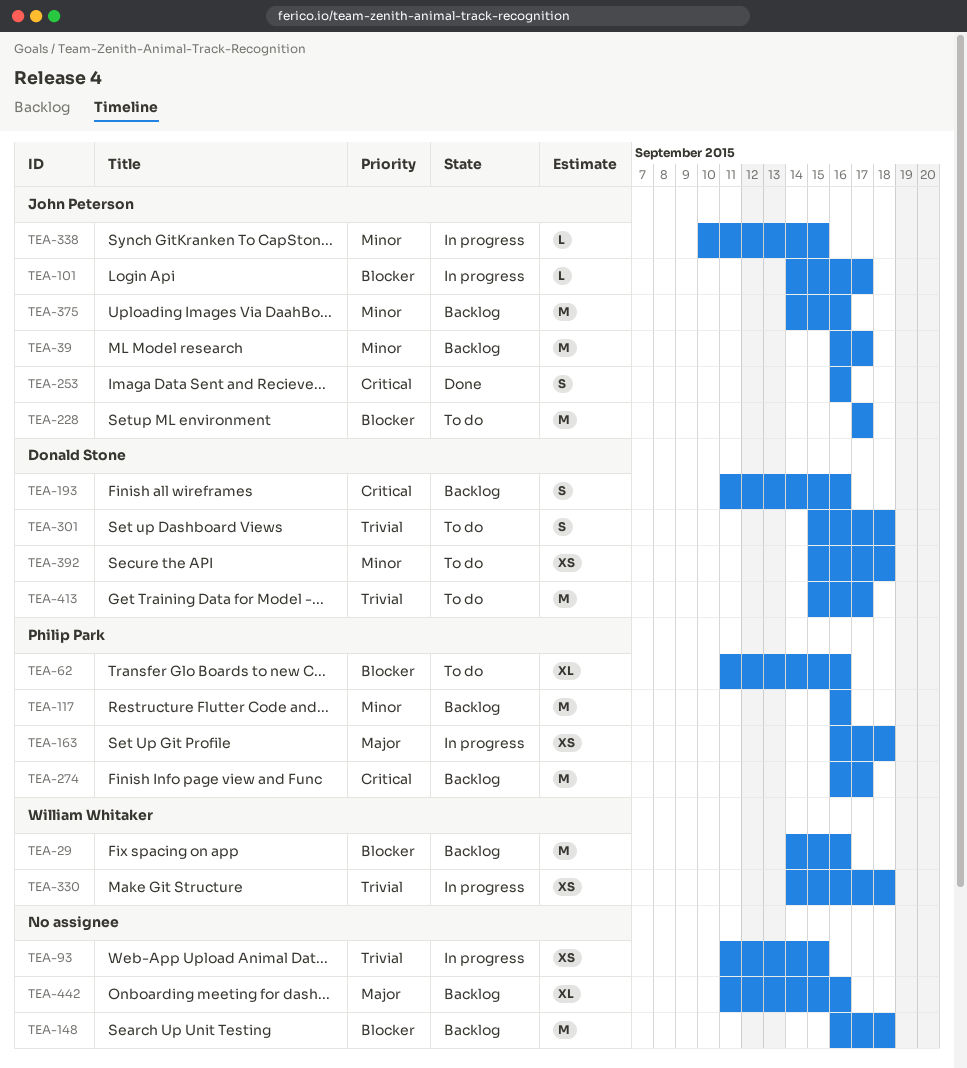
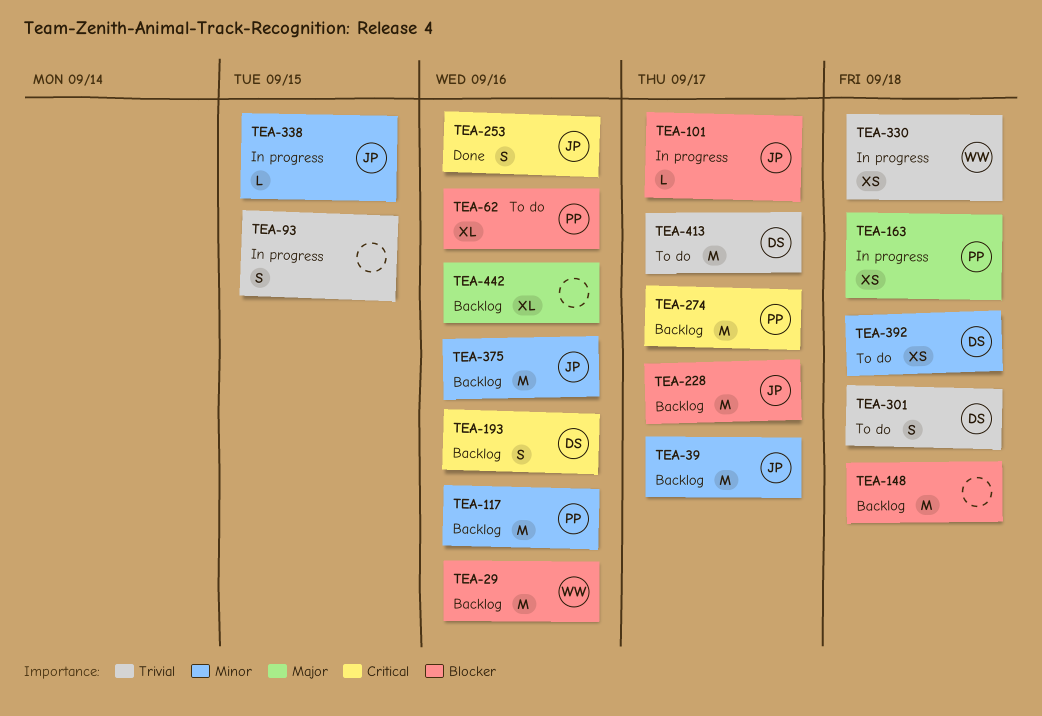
TEA-93, estimate: XS -> S
TEA-228, status: To do -> Backlog

